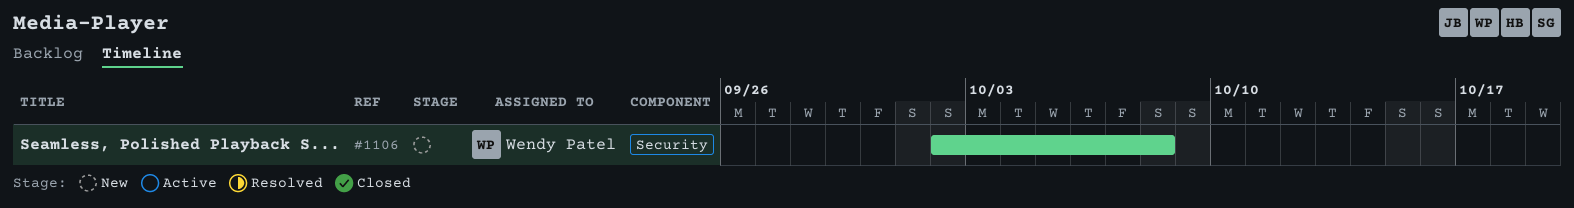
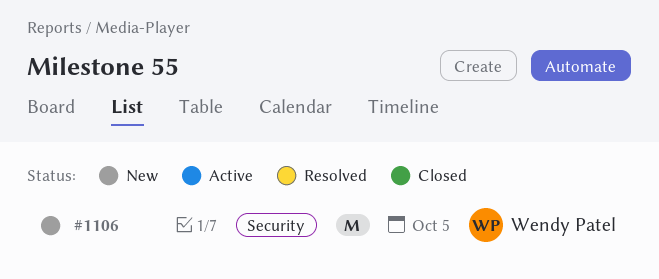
#1106, due: Oct 8 -> Oct 5

